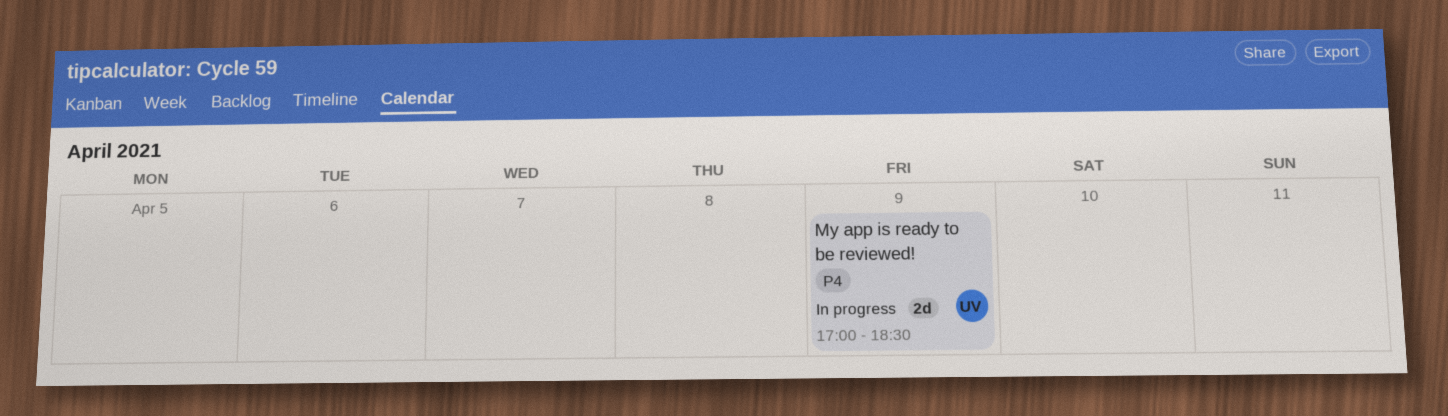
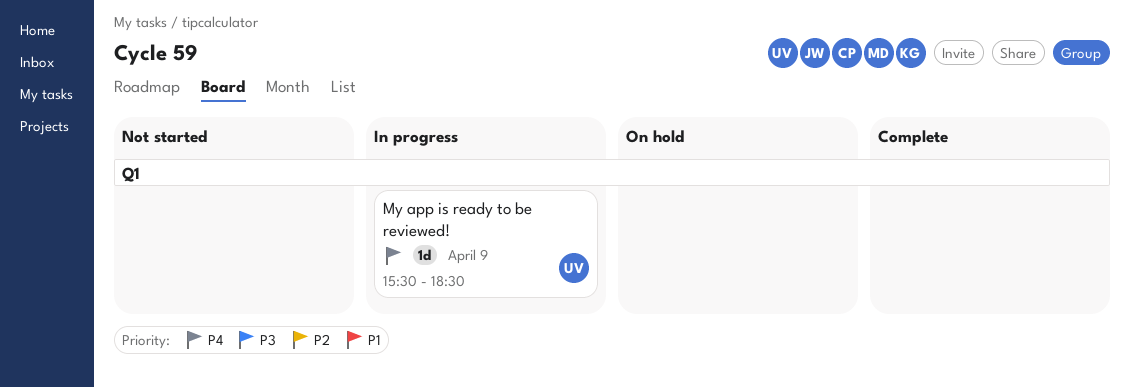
My app is ready to be reviewed!, estimate: 2d -> 1d
My app is ready to be reviewed!, begins: 17:00 -> 15:30

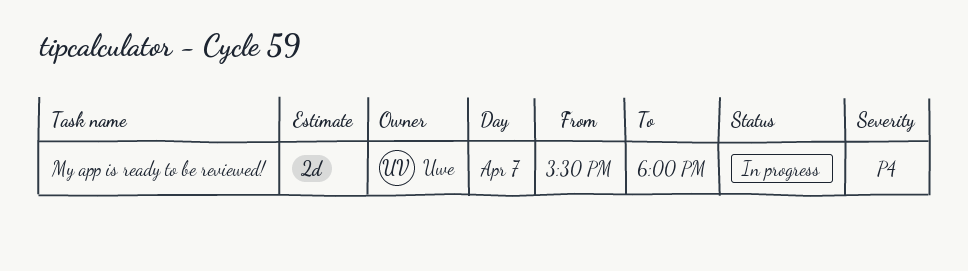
My app is ready to be reviewed!, estimate: 1d -> 2d
My app is ready to be reviewed!, day: Apr 9 -> Apr 7
My app is ready to be reviewed!, ends: 18:30 -> 18:00

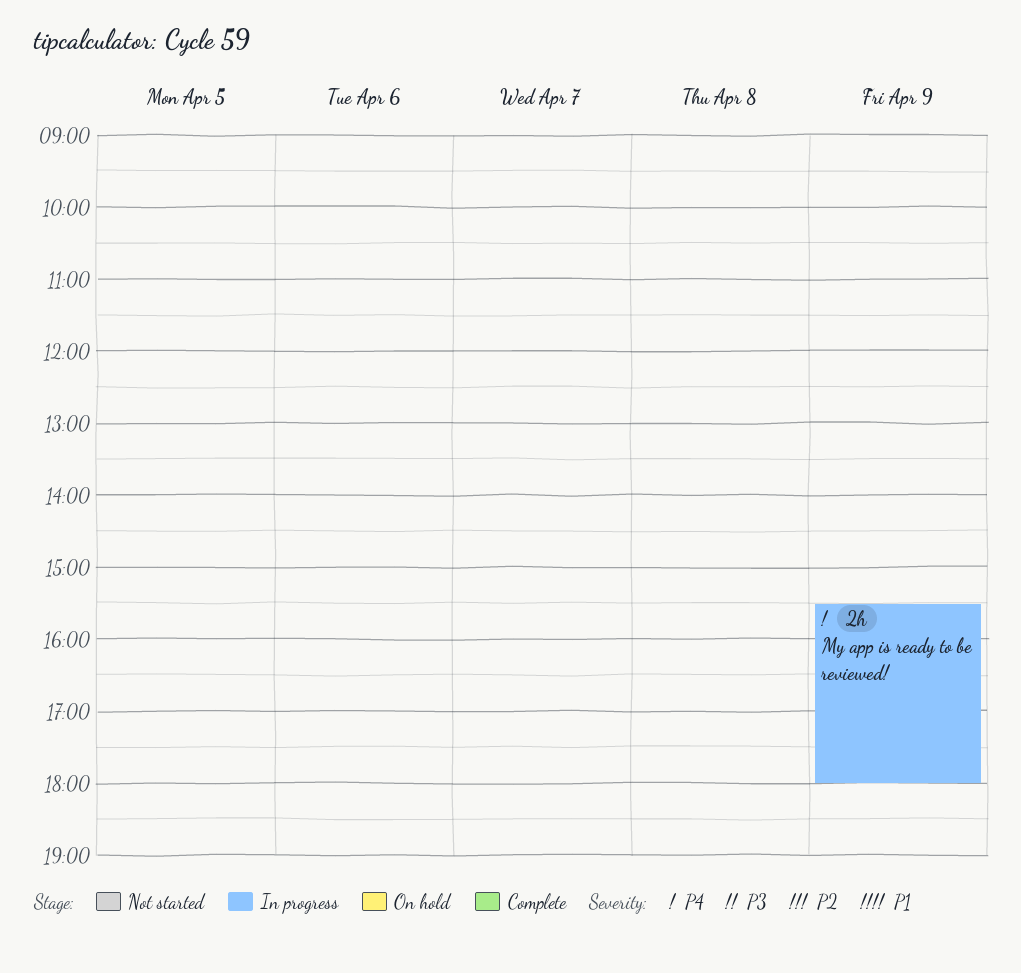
My app is ready to be reviewed!, estimate: 2d -> 2h
My app is ready to be reviewed!, day: Apr 7 -> Apr 9

